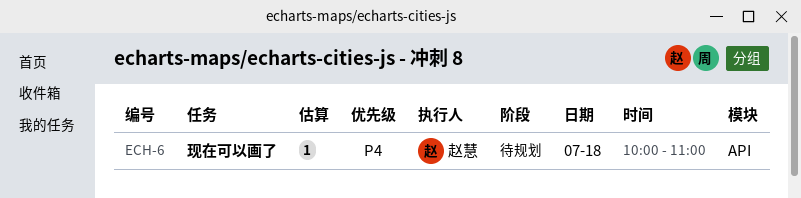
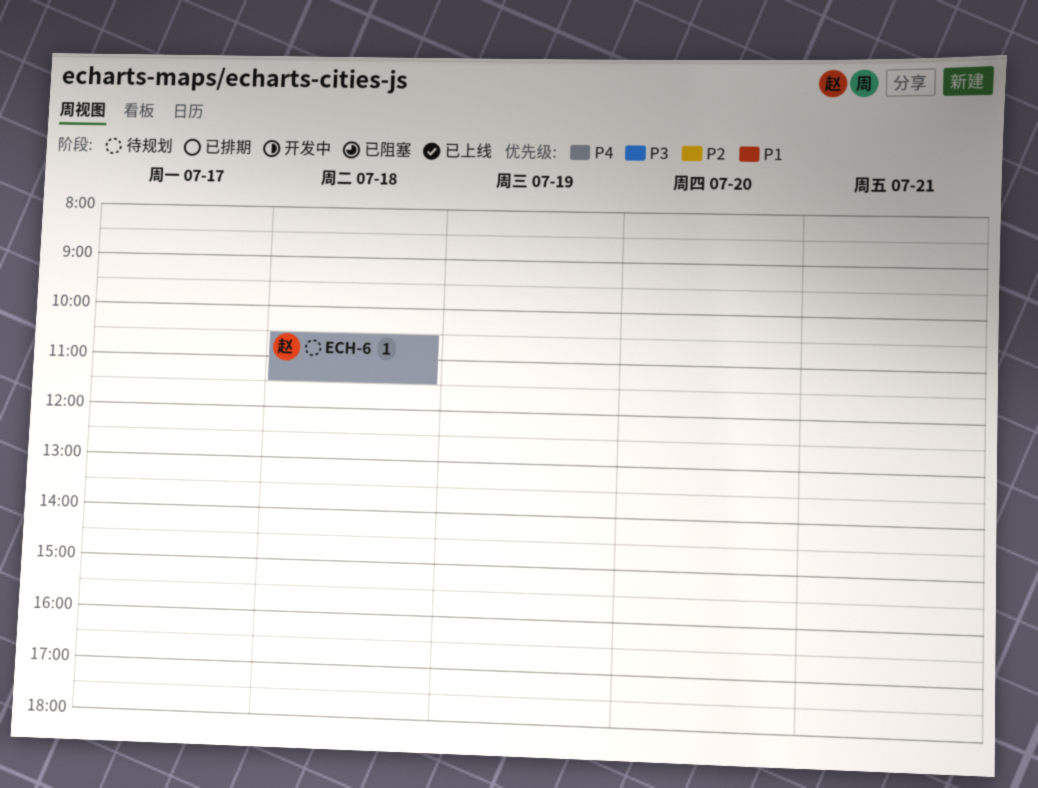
ECH-6, begins: 10:00 -> 10:30
ECH-6, ends: 11:00 -> 11:30

